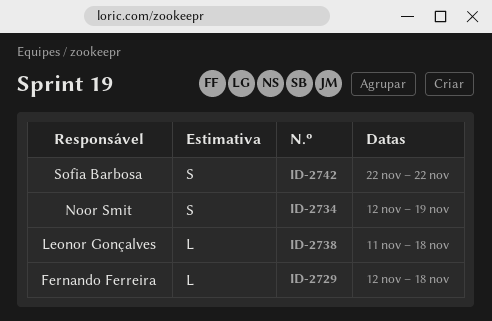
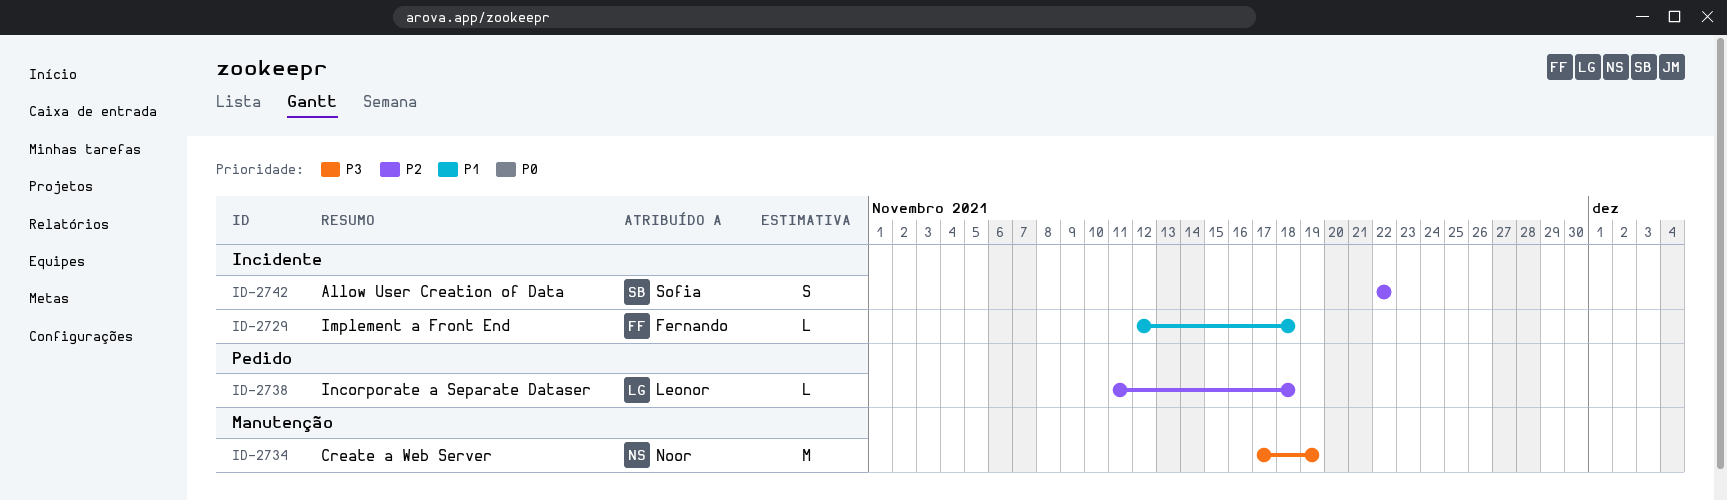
ID-2734, estimate: S -> M
ID-2734, start: Nov 12 -> Nov 17

